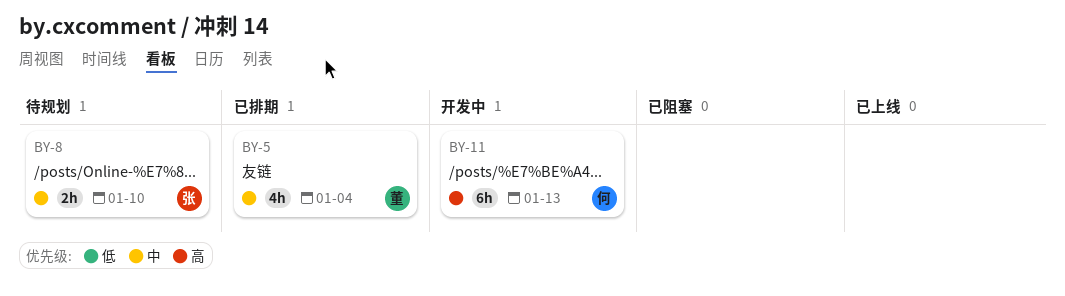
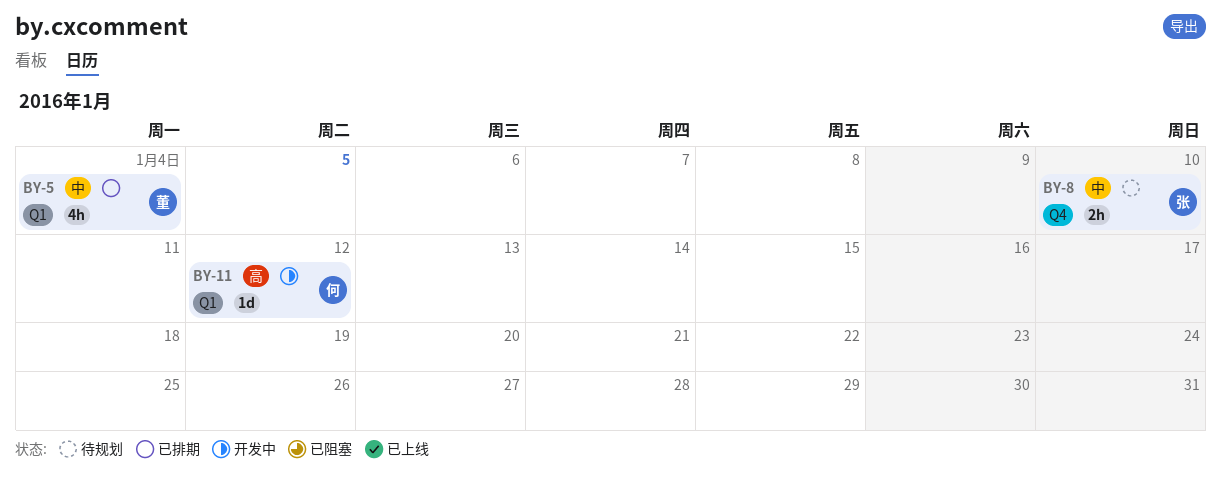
BY-11, estimate: 6h -> 1d
BY-11, due: Jan 13 -> Jan 12

